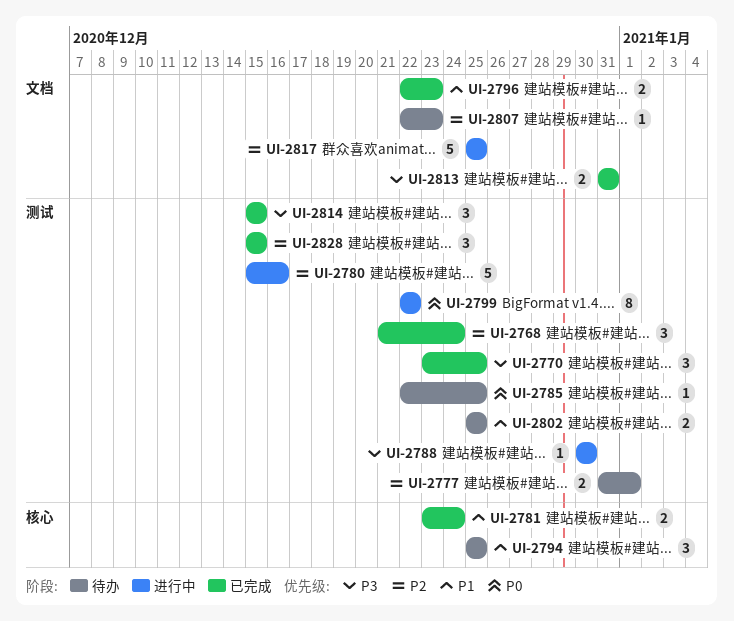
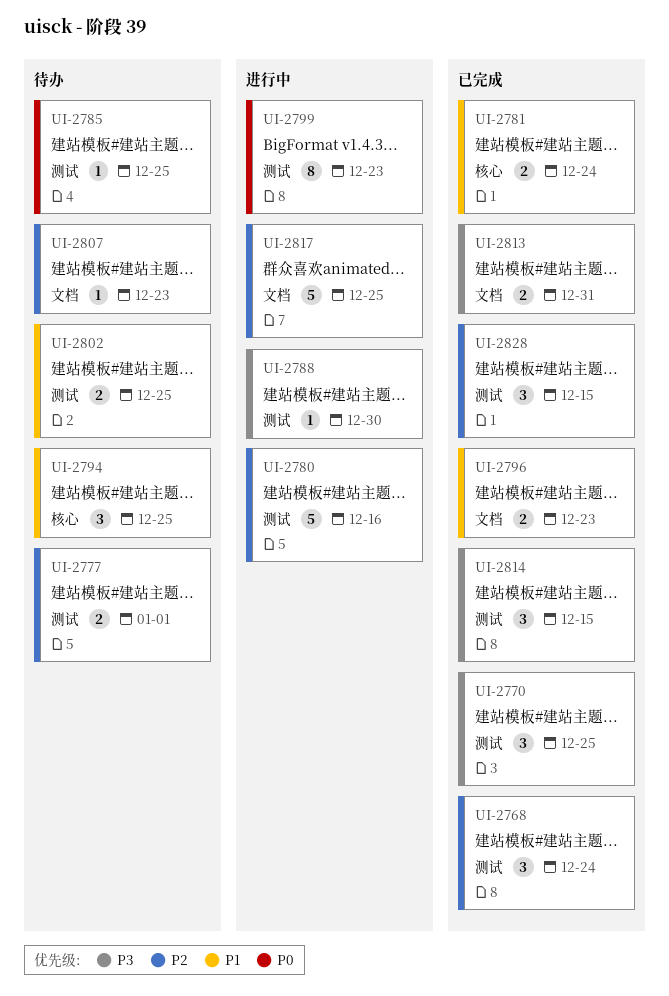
UI-2799, due: Dec 22 -> Dec 23

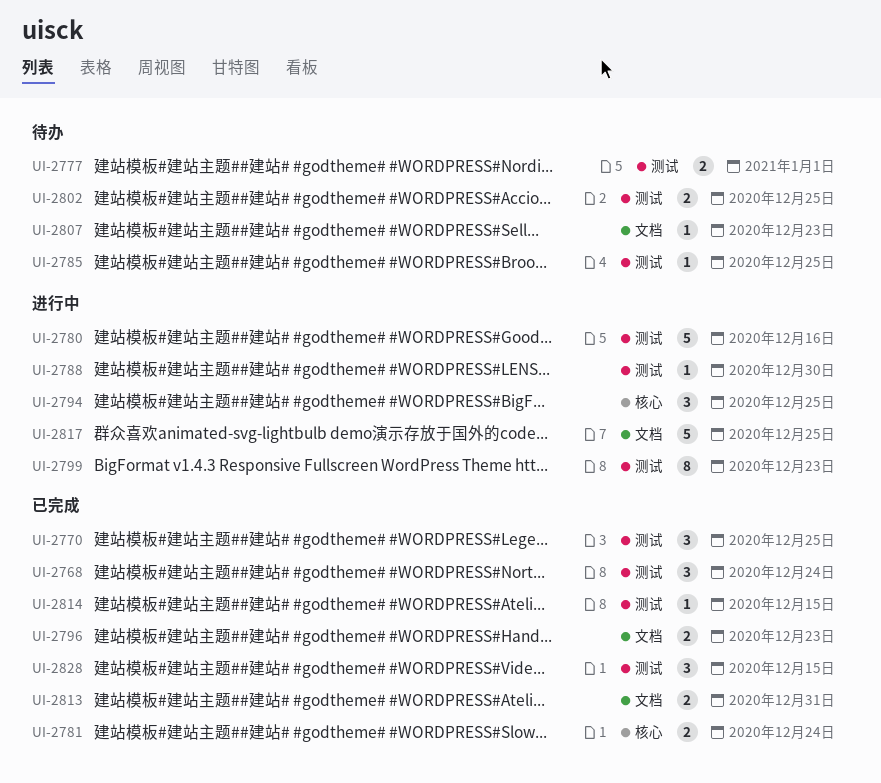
UI-2794, status: 待办 -> 进行中
UI-2814, estimate: 3 -> 1

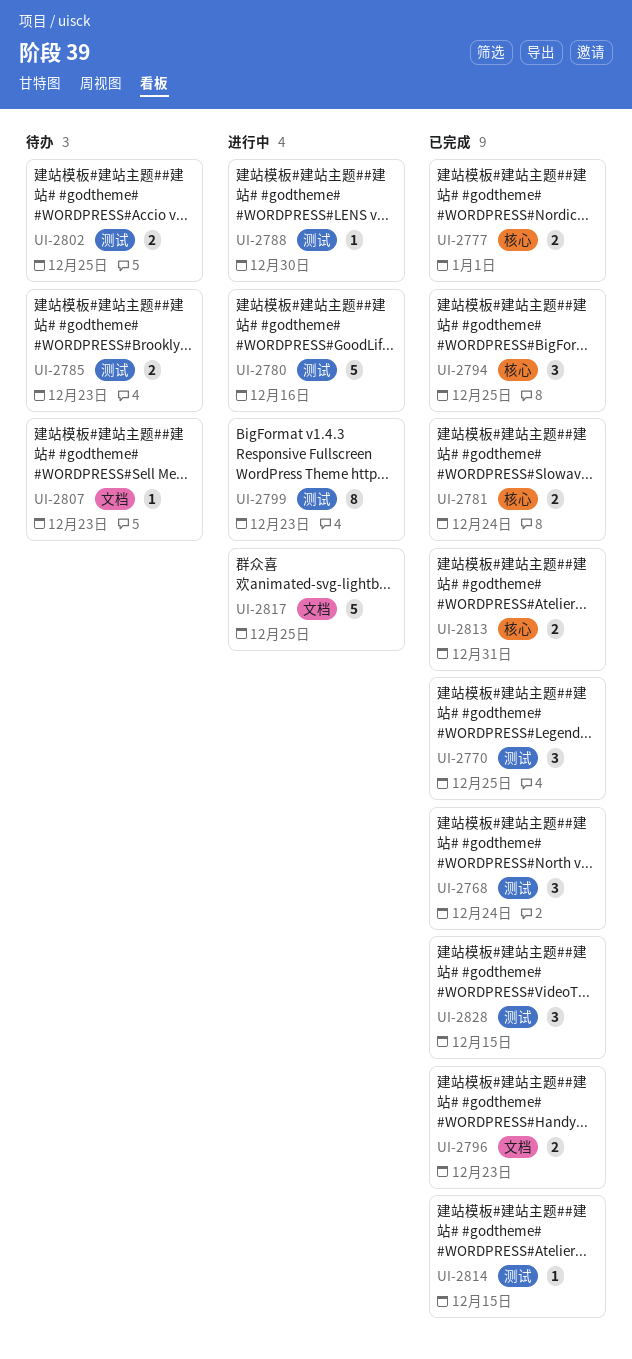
UI-2777, status: 待办 -> 已完成
UI-2777, label: 测试 -> 核心
UI-2785, estimate: 1 -> 2
UI-2785, due: Dec 25 -> Dec 23
UI-2794, status: 进行中 -> 已完成
UI-2813, label: 文档 -> 核心

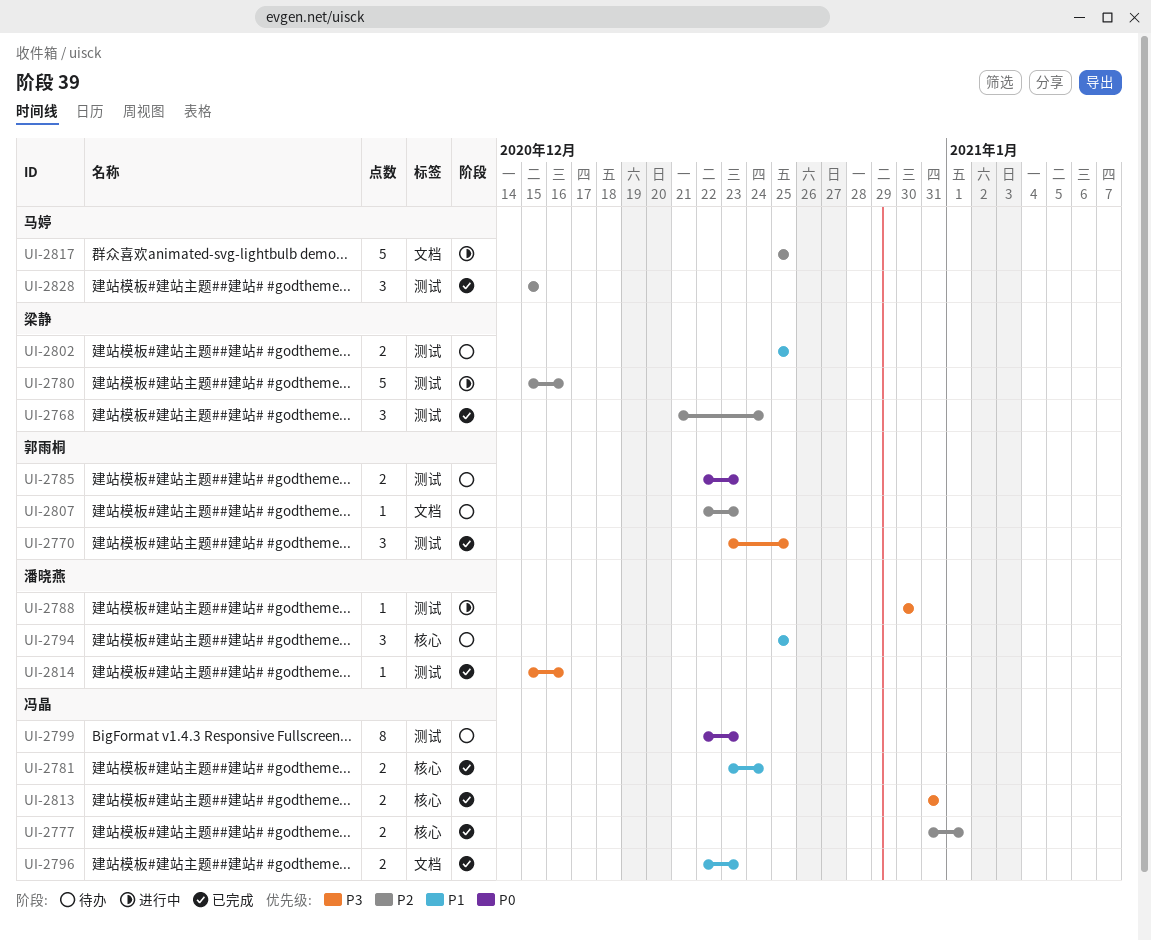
UI-2794, status: 已完成 -> 待办
UI-2799, status: 进行中 -> 待办
UI-2814, due: Dec 15 -> Dec 16

